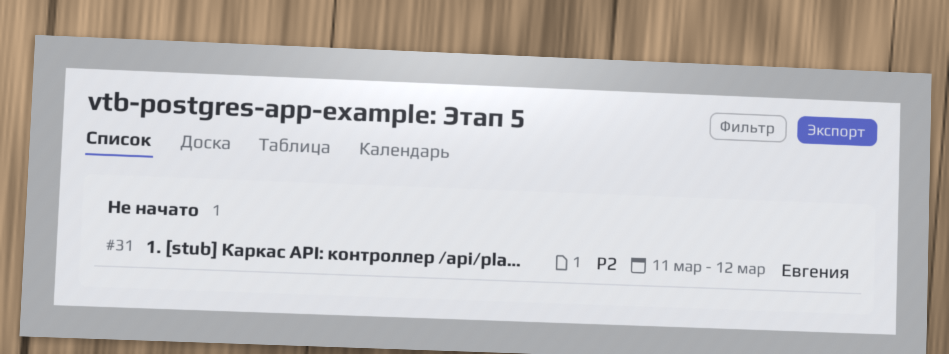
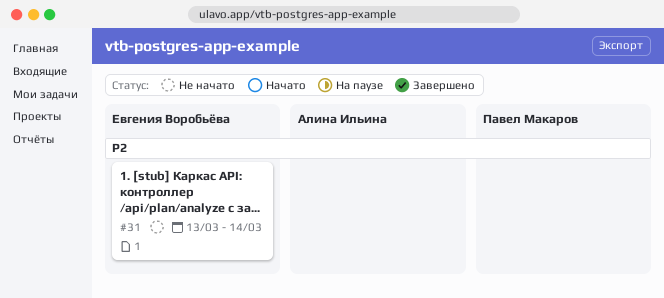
#31, start: Mar 11 -> Mar 13
#31, due: Mar 12 -> Mar 14

